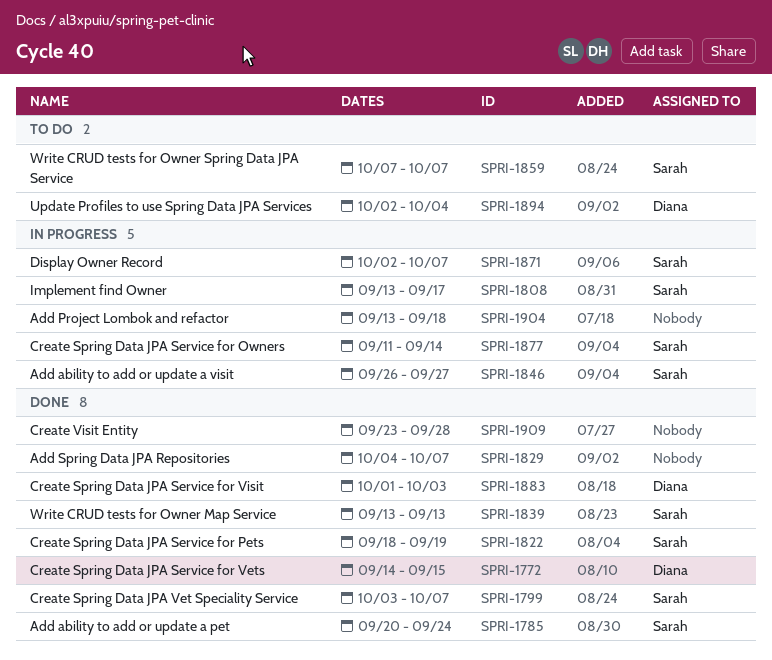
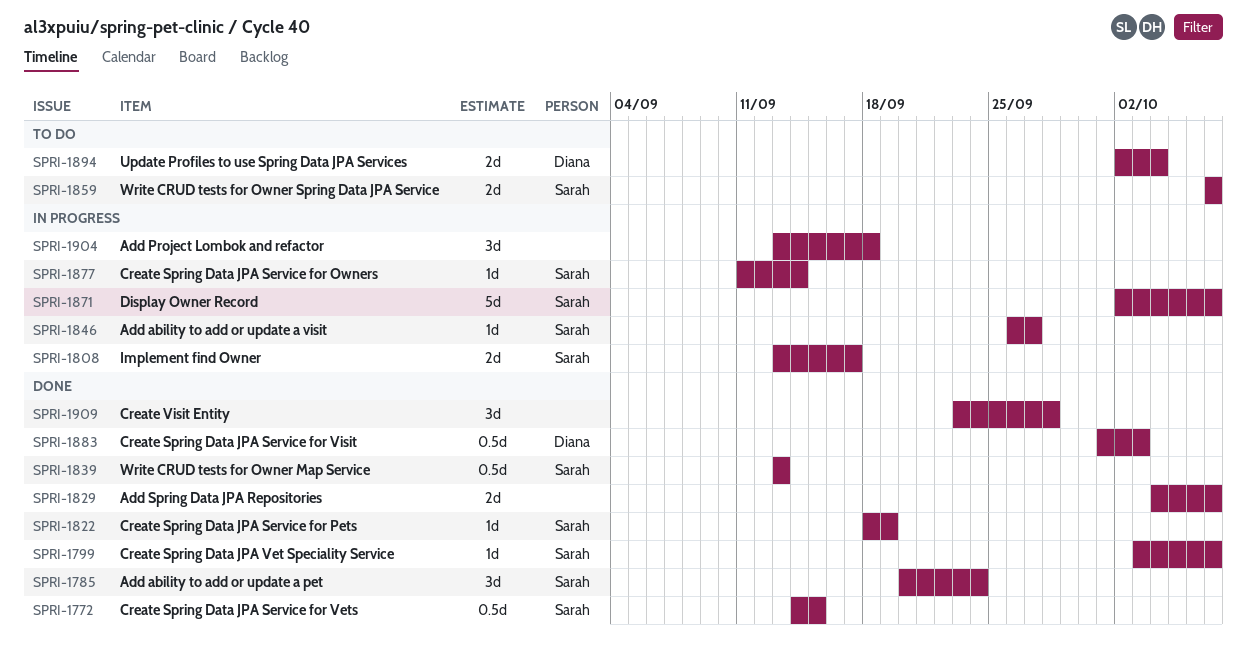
SPRI-1772, owner: Diana -> Sarah

